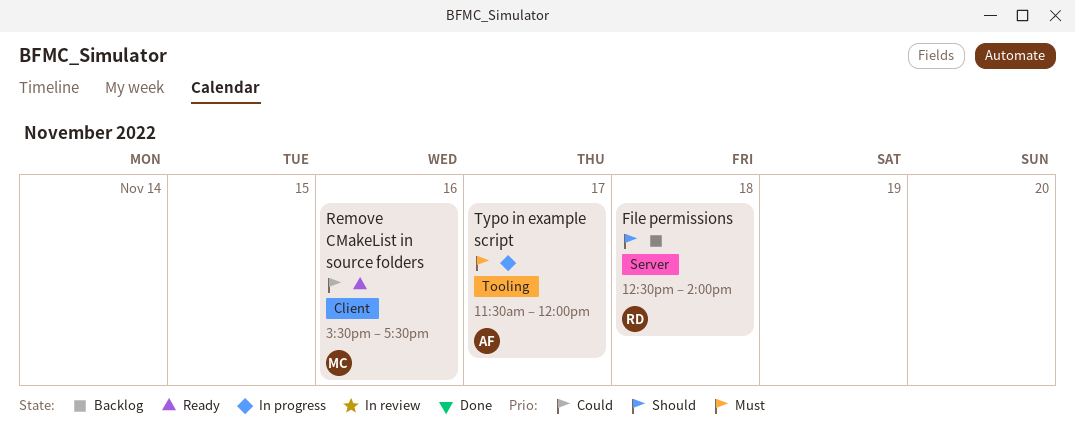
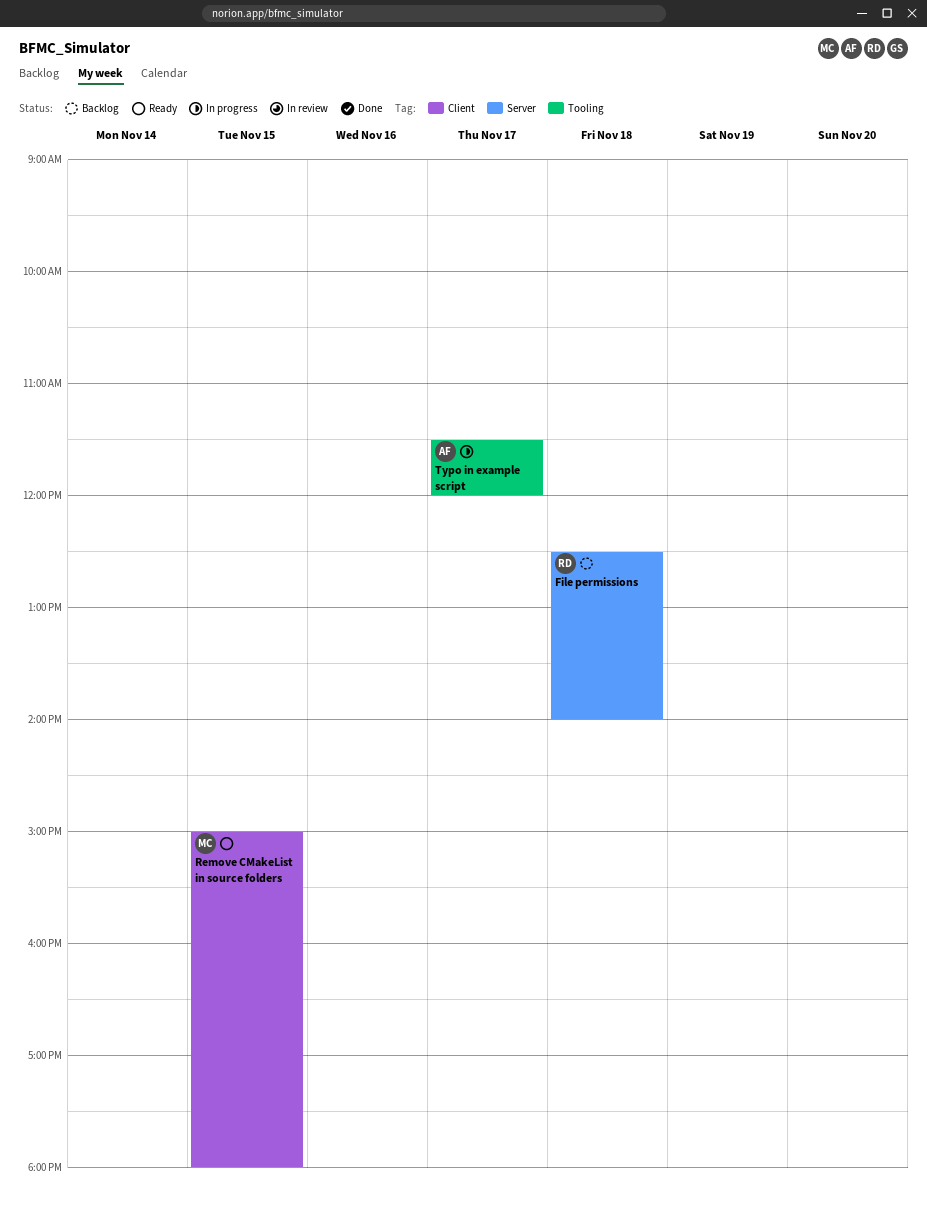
Remove CMakeList in source folders, day: Nov 16 -> Nov 15
Remove CMakeList in source folders, begins: 15:30 -> 15:00
Remove CMakeList in source folders, ends: 17:30 -> 18:00

